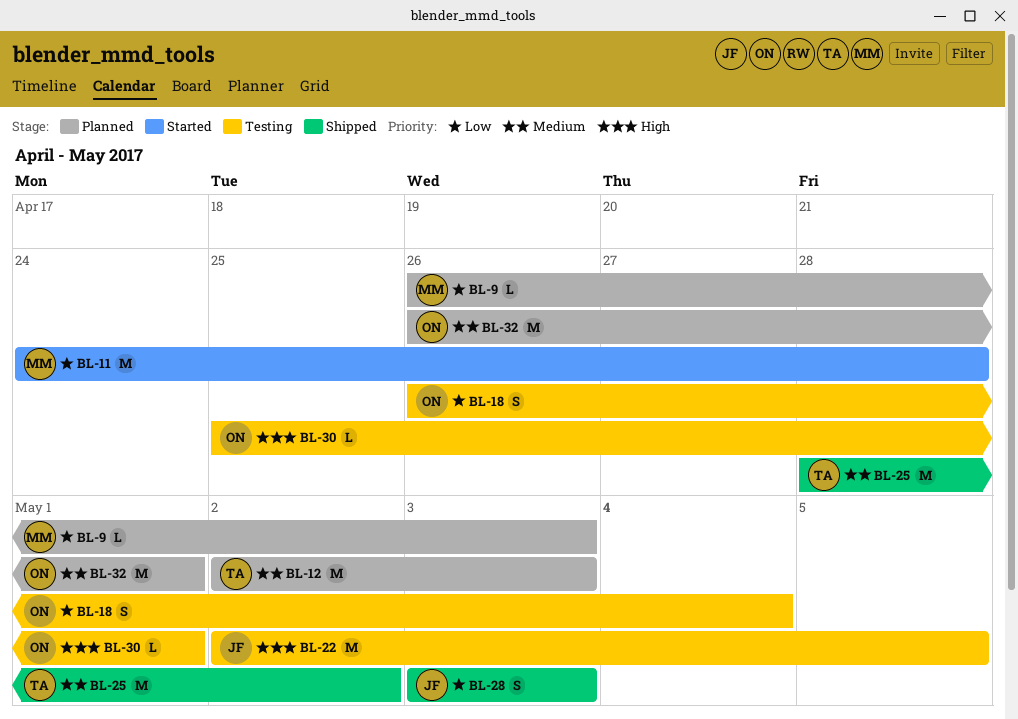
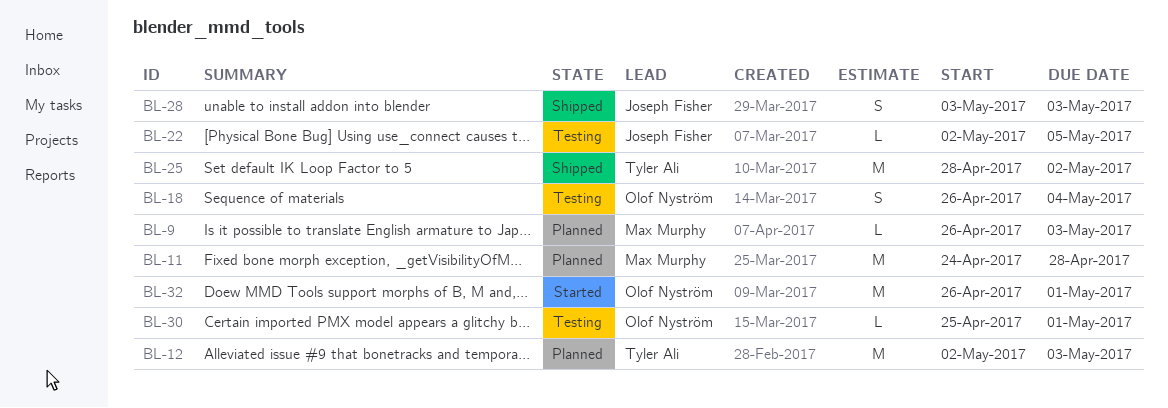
BL-11, status: Started -> Planned
BL-22, estimate: M -> L
BL-32, status: Planned -> Started

